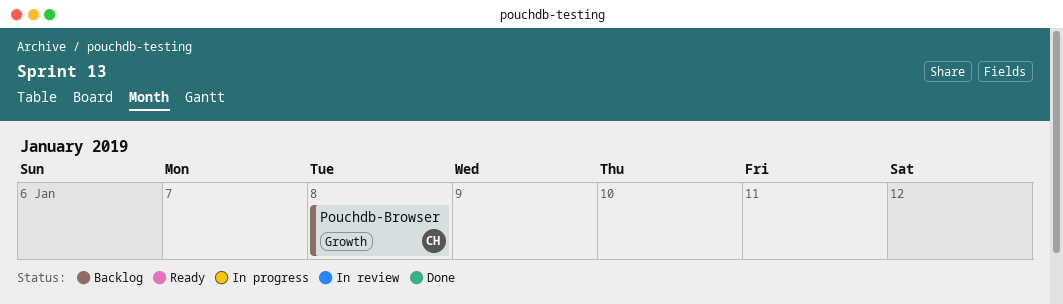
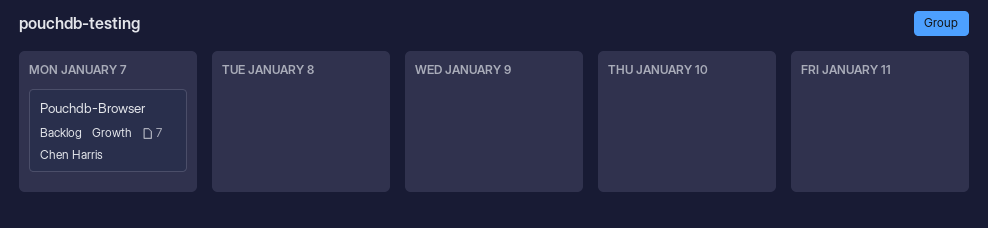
Pouchdb-Browser, due: Jan 8 -> Jan 7

